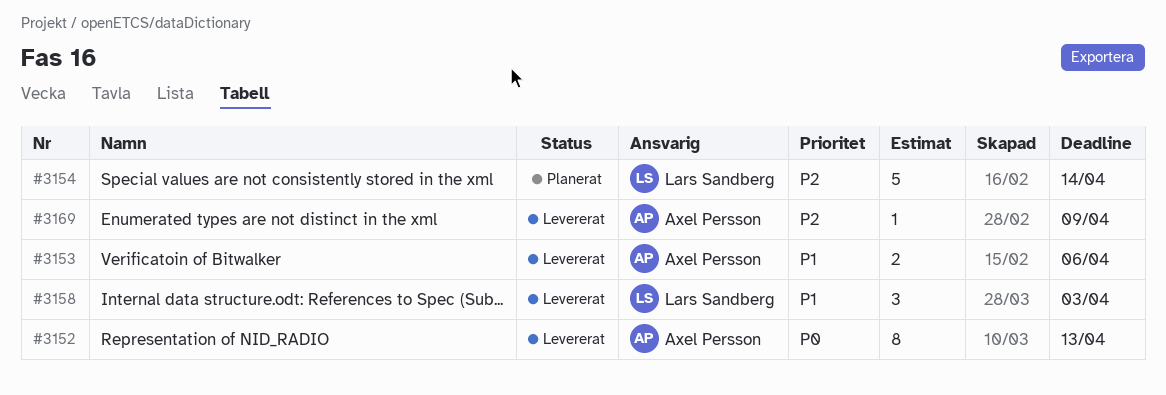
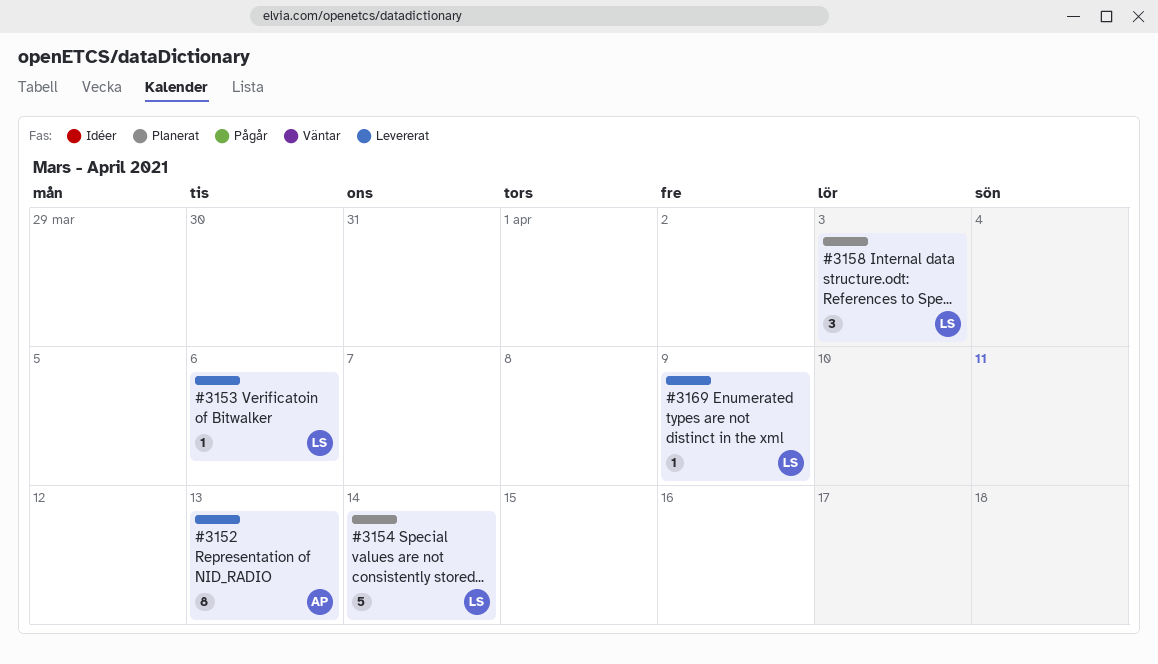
#3153, owner: Axel Persson -> Lars Sandberg
#3153, estimate: 2 -> 1
#3158, status: Levererat -> Planerat
#3169, owner: Axel Persson -> Lars Sandberg

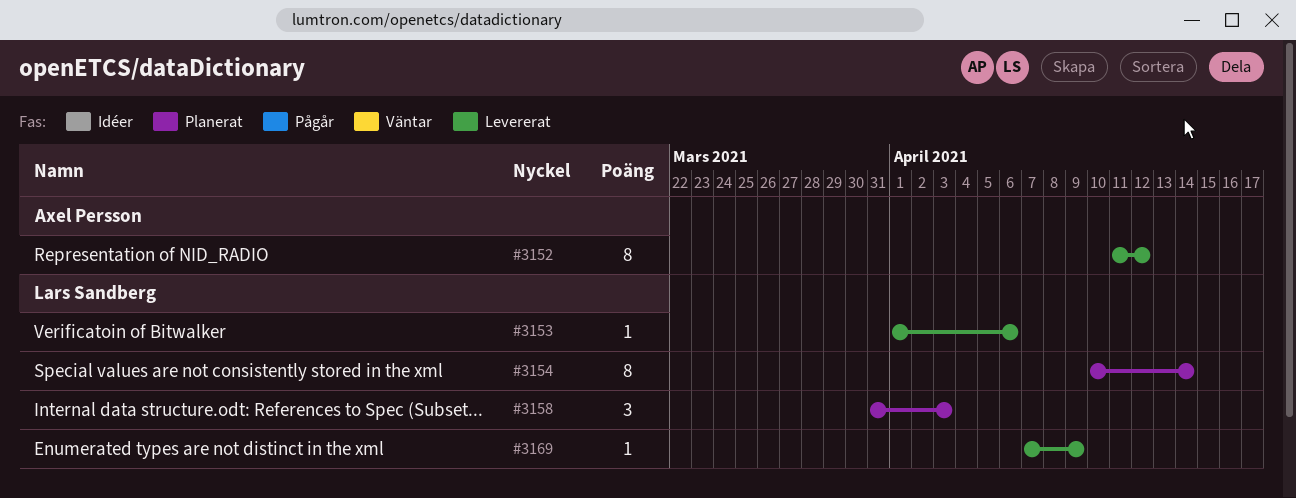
#3152, due: Apr 13 -> Apr 12
#3154, estimate: 5 -> 8

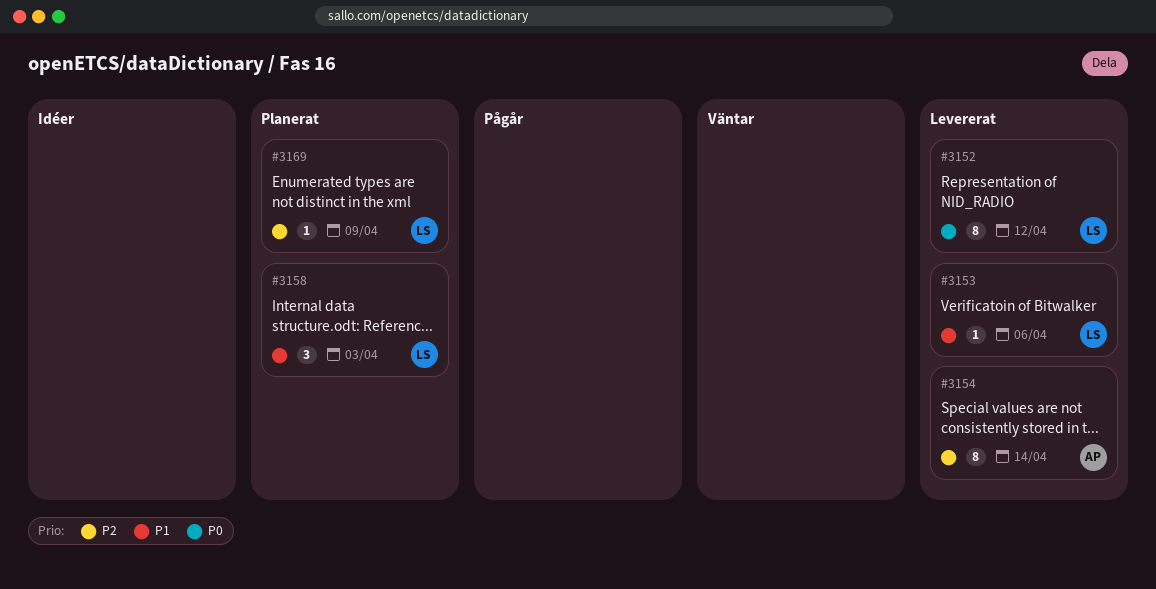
#3152, owner: Axel Persson -> Lars Sandberg
#3154, status: Planerat -> Levererat
#3154, owner: Lars Sandberg -> Axel Persson
#3169, status: Levererat -> Planerat

